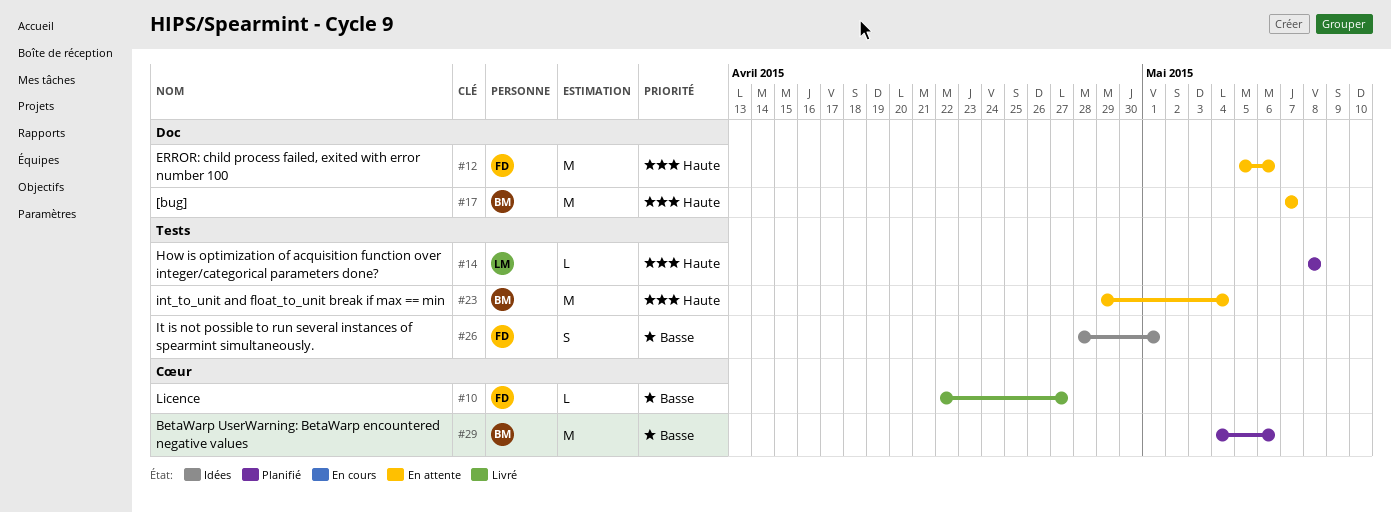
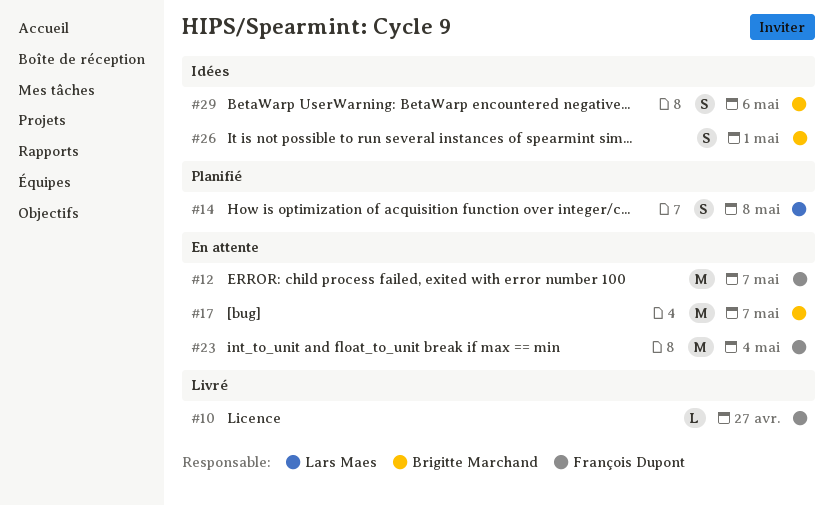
#12, due: May 6 -> May 7
#14, estimate: L -> S
#23, owner: Brigitte Marchand -> François Dupont
#26, owner: François Dupont -> Brigitte Marchand
#29, status: Planifié -> Idées
#29, estimate: M -> S

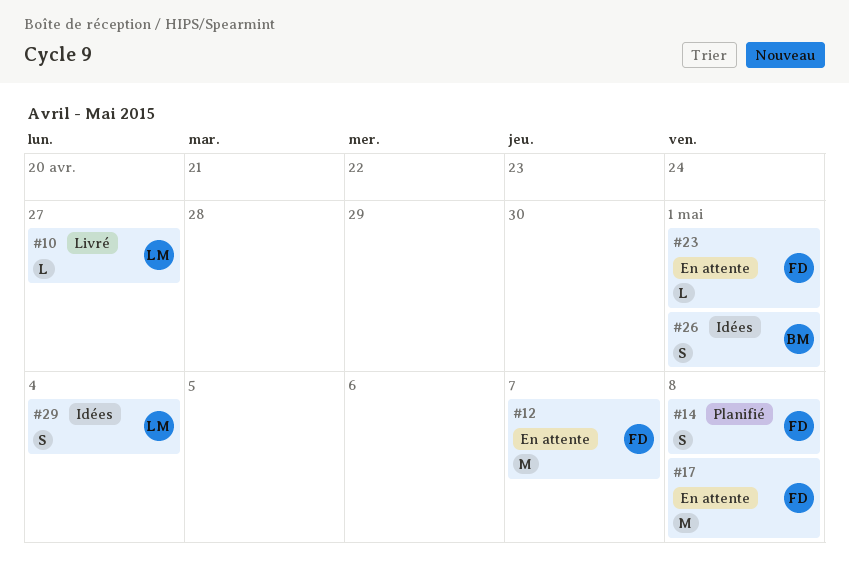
#10, owner: François Dupont -> Lars Maes
#14, owner: Lars Maes -> François Dupont
#17, owner: Brigitte Marchand -> François Dupont
#17, due: May 7 -> May 8
#23, estimate: M -> L
#23, due: May 4 -> May 1
#29, owner: Brigitte Marchand -> Lars Maes
#29, due: May 6 -> May 4

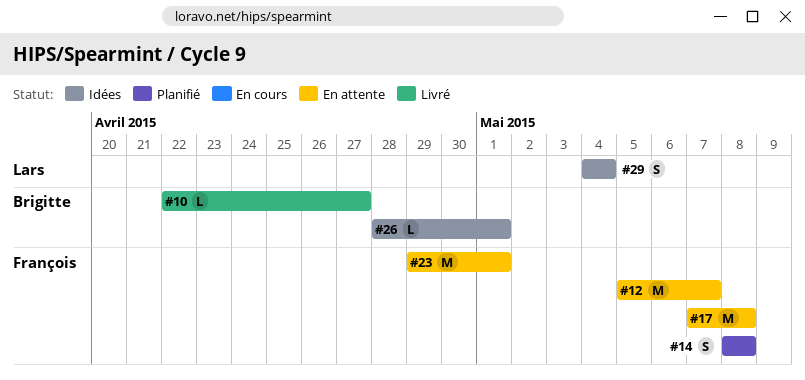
#10, owner: Lars -> Brigitte
#23, estimate: L -> M
#26, estimate: S -> L

